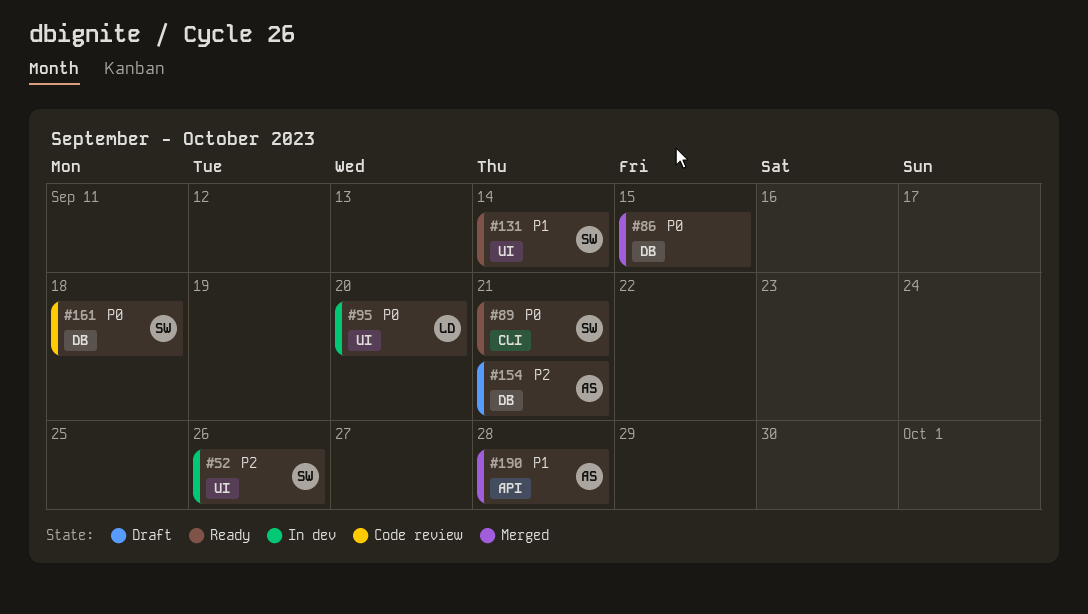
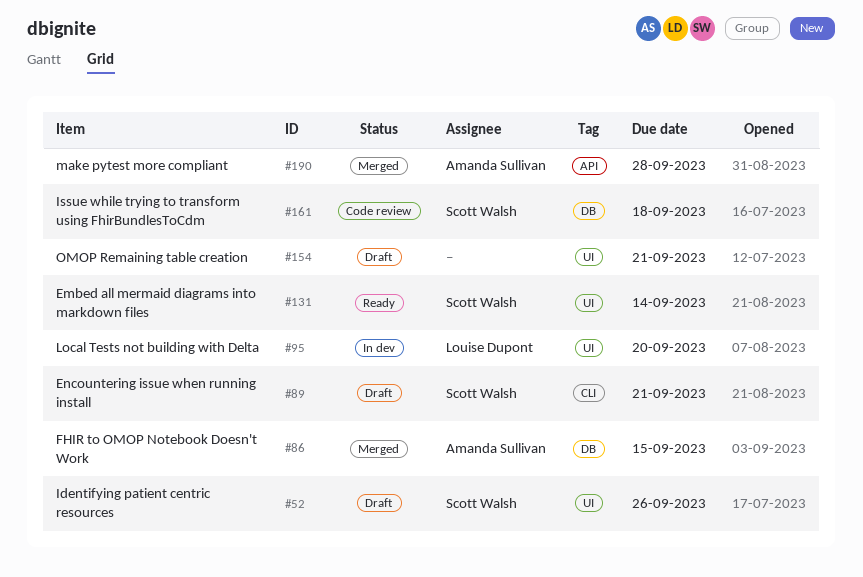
#52, status: In dev -> Draft
#86, owner: none -> Amanda Sullivan
#89, status: Ready -> Draft
#154, owner: Amanda Sullivan -> none
#154, label: DB -> UI

